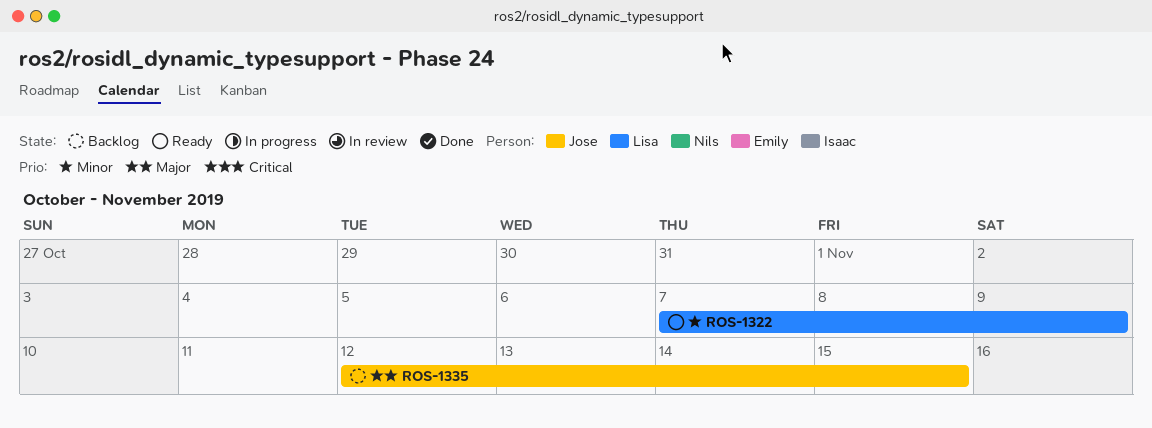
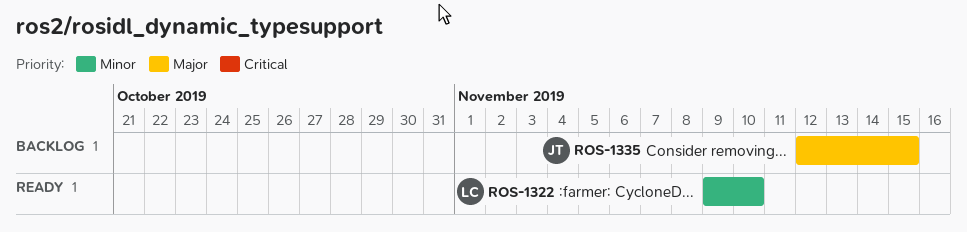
ROS-1322, start: Nov 7 -> Nov 9
ROS-1322, due: Nov 9 -> Nov 10

